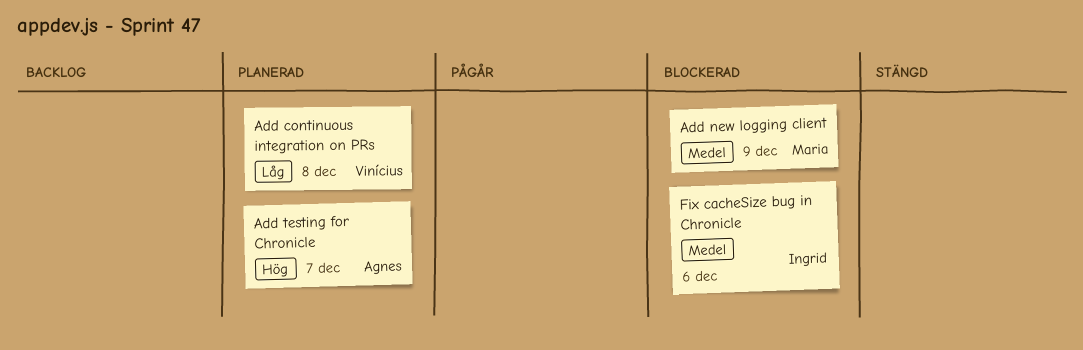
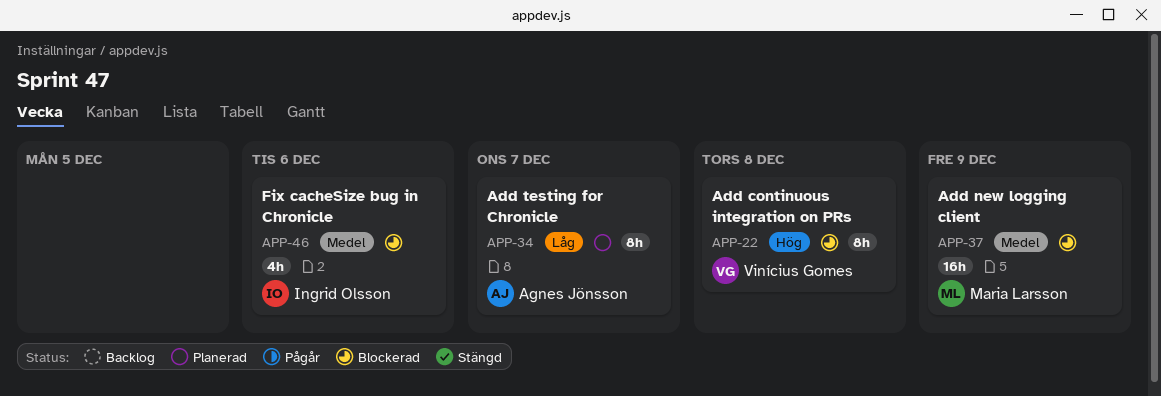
Add continuous integration on PRs, status: Planerad -> Blockerad
Add continuous integration on PRs, priority: Låg -> Hög
Add testing for Chronicle, priority: Hög -> Låg

